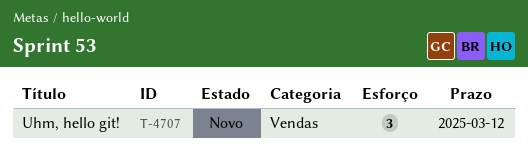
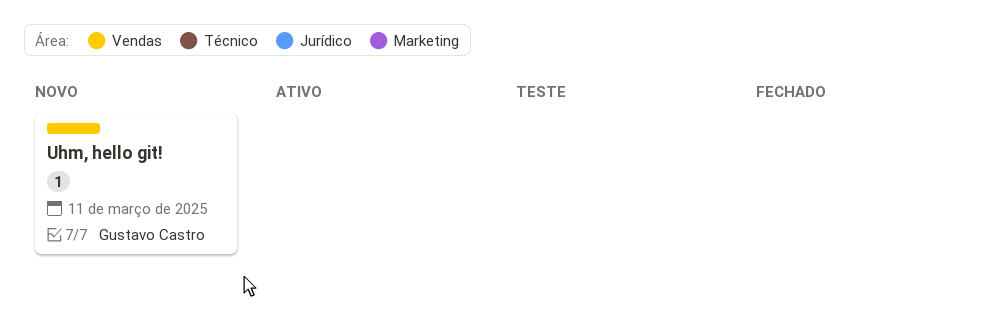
Uhm, hello git!, estimate: 3 -> 1
Uhm, hello git!, due: Mar 12 -> Mar 11

